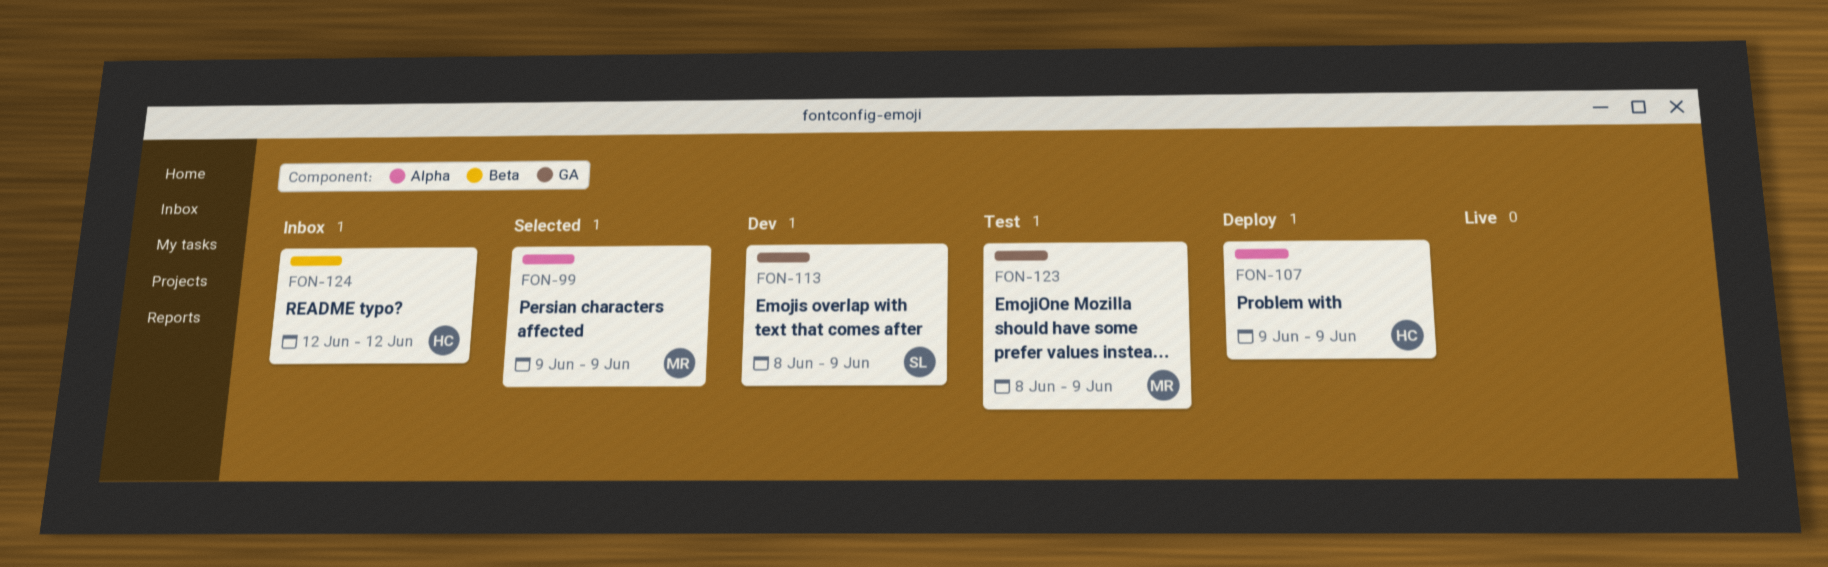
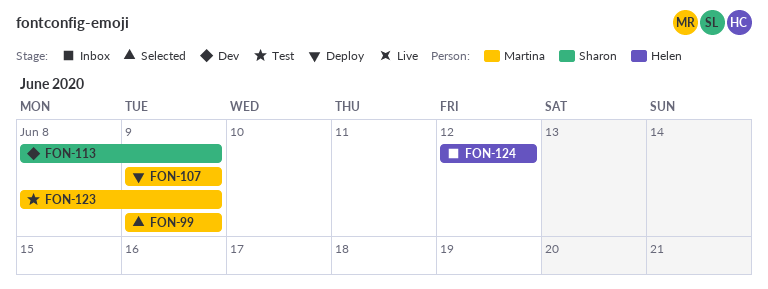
FON-107, owner: Helen -> Martina

